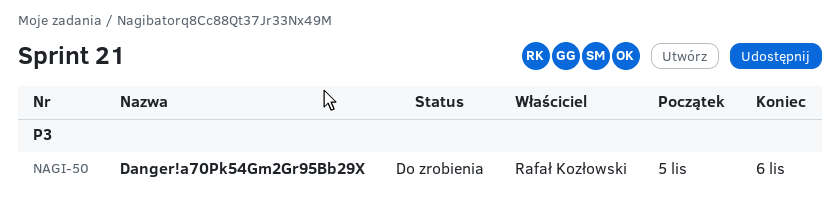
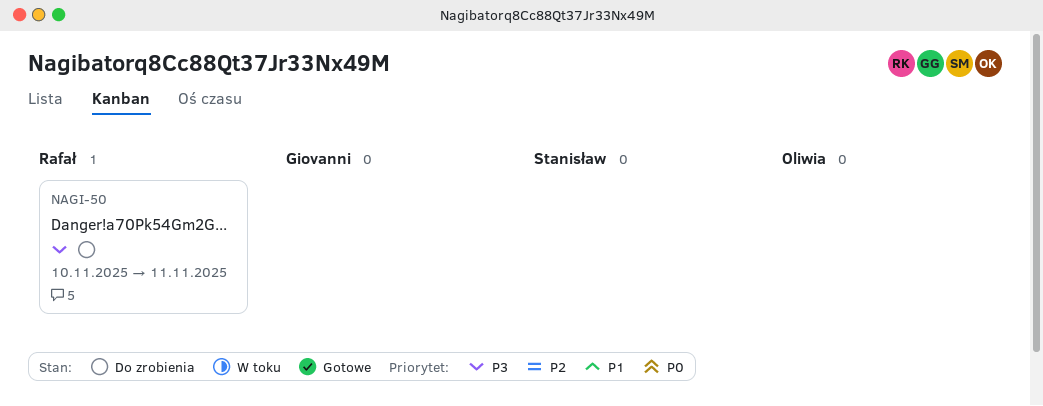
NAGI-50, start: Nov 5 -> Nov 10
NAGI-50, due: Nov 6 -> Nov 11

